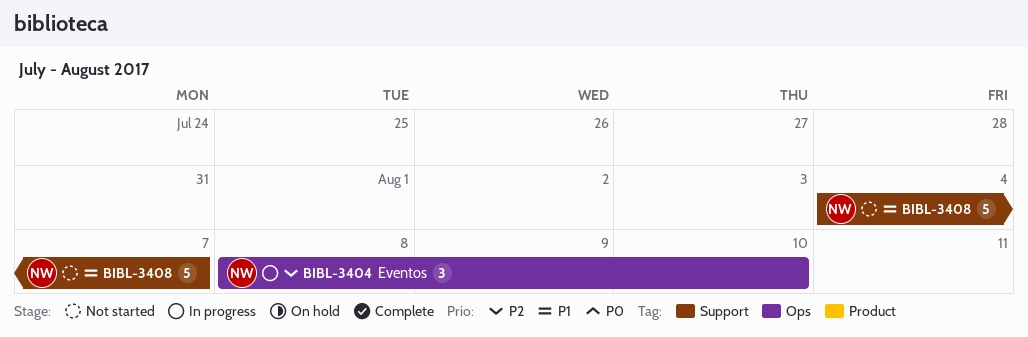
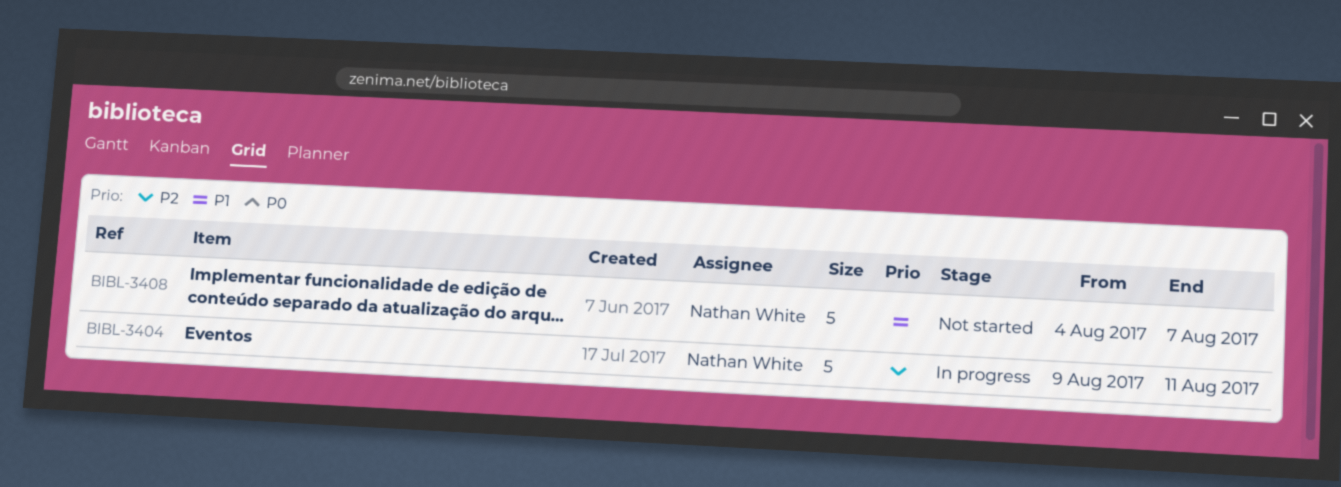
BIBL-3404, estimate: 3 -> 5
BIBL-3404, start: Aug 8 -> Aug 9
BIBL-3404, due: Aug 10 -> Aug 11

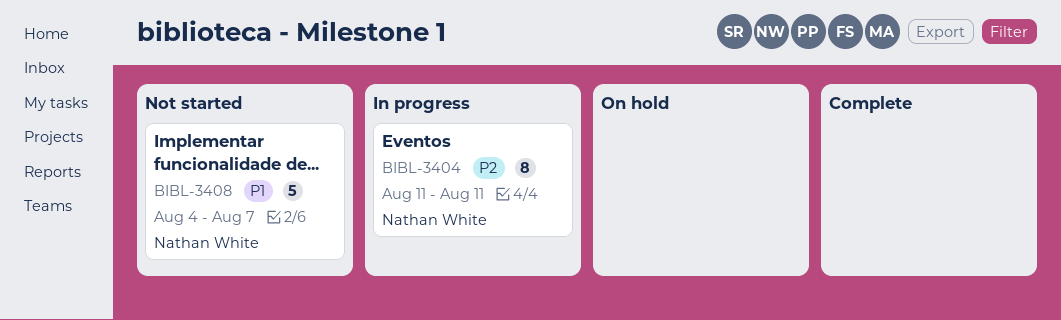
BIBL-3404, estimate: 5 -> 8
BIBL-3404, start: Aug 9 -> Aug 11

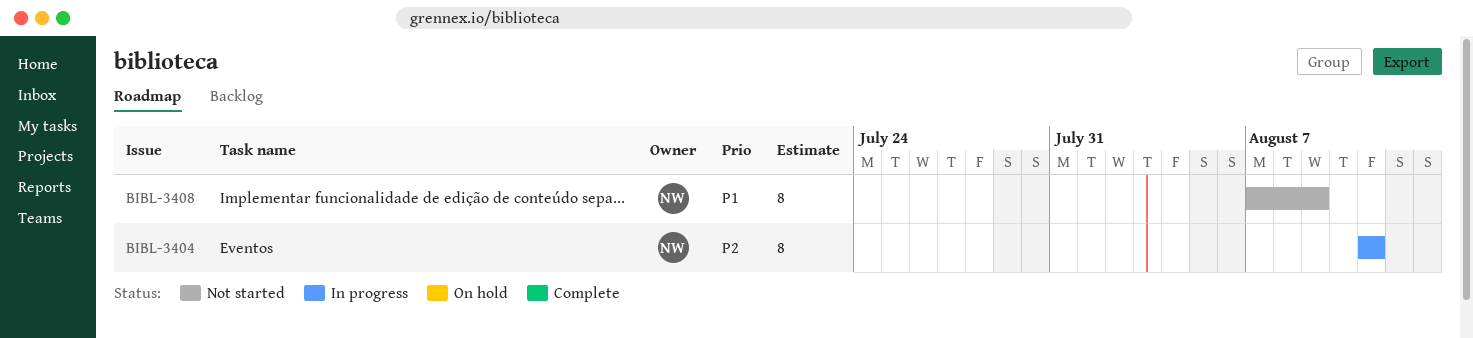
BIBL-3408, estimate: 5 -> 8
BIBL-3408, start: Aug 4 -> Aug 7
BIBL-3408, due: Aug 7 -> Aug 9

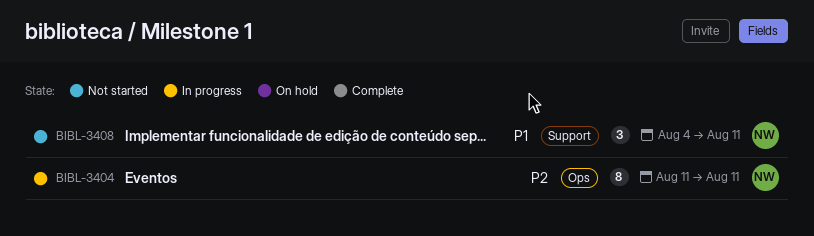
BIBL-3408, estimate: 8 -> 3
BIBL-3408, start: Aug 7 -> Aug 4
BIBL-3408, due: Aug 9 -> Aug 11

